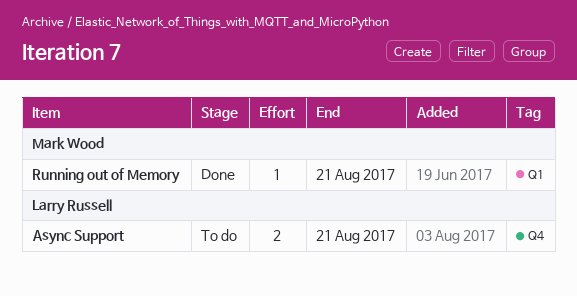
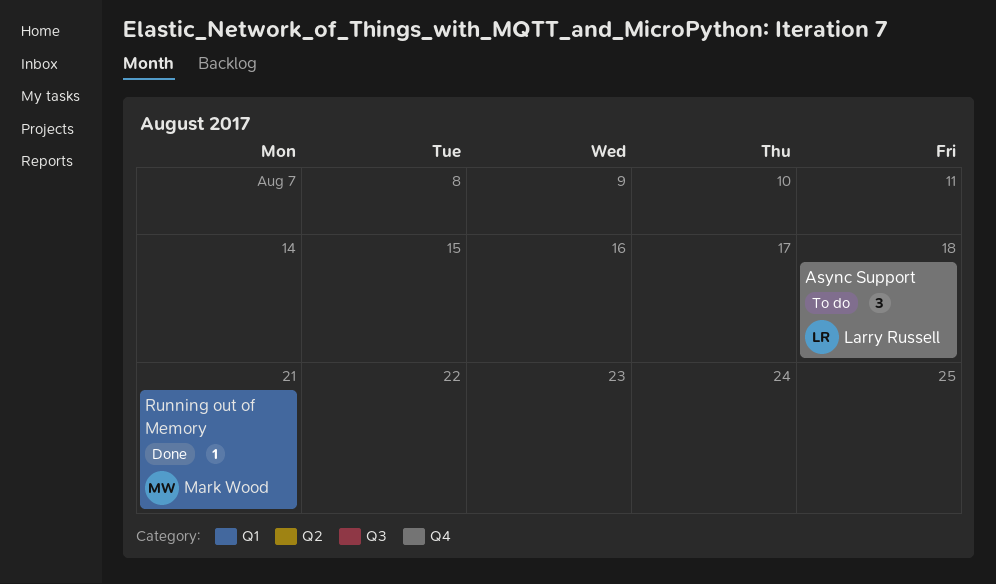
Async Support, estimate: 2 -> 3
Async Support, due: Aug 21 -> Aug 18

